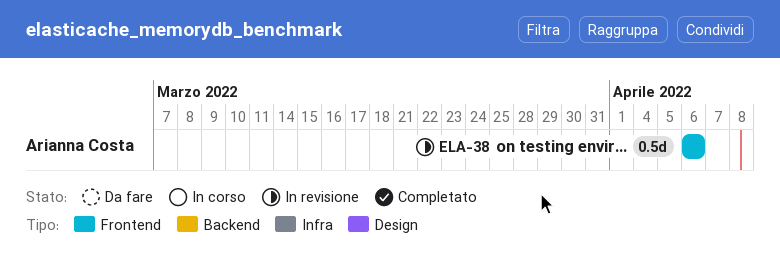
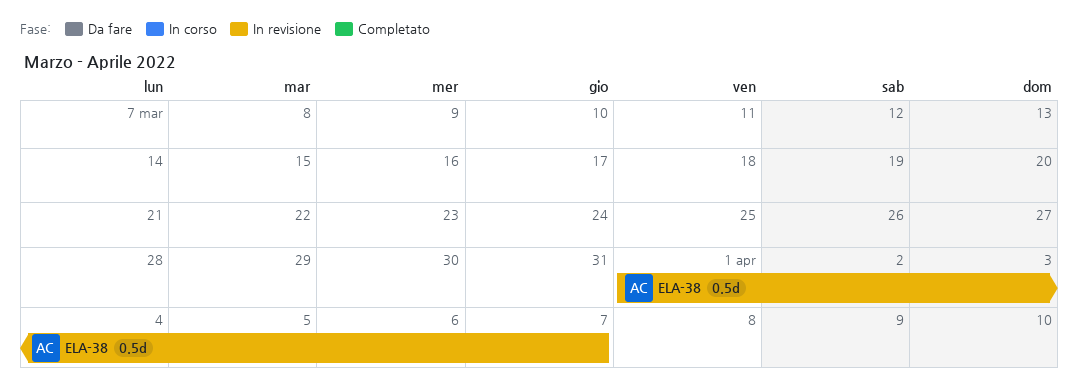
ELA-38, start: Apr 6 -> Apr 1
ELA-38, due: Apr 6 -> Apr 7

